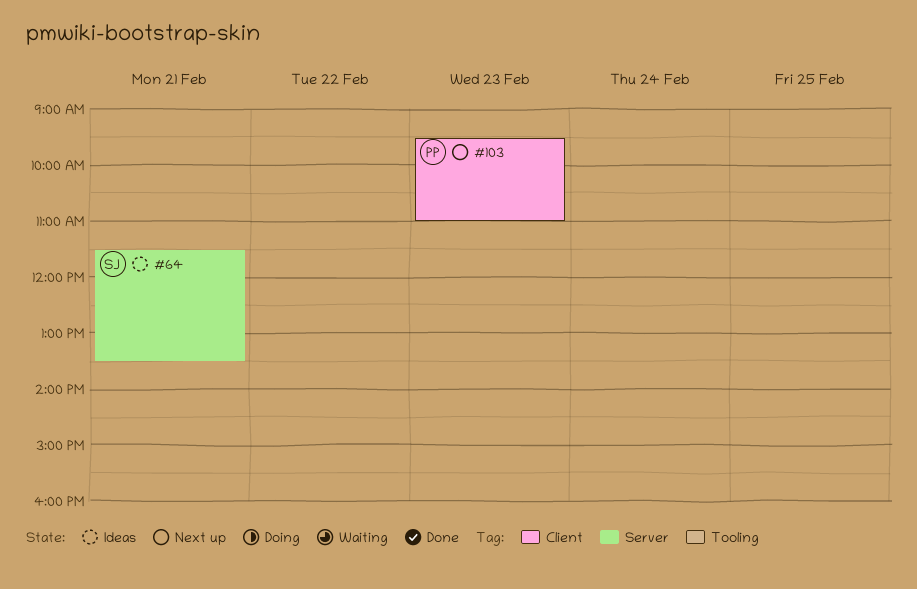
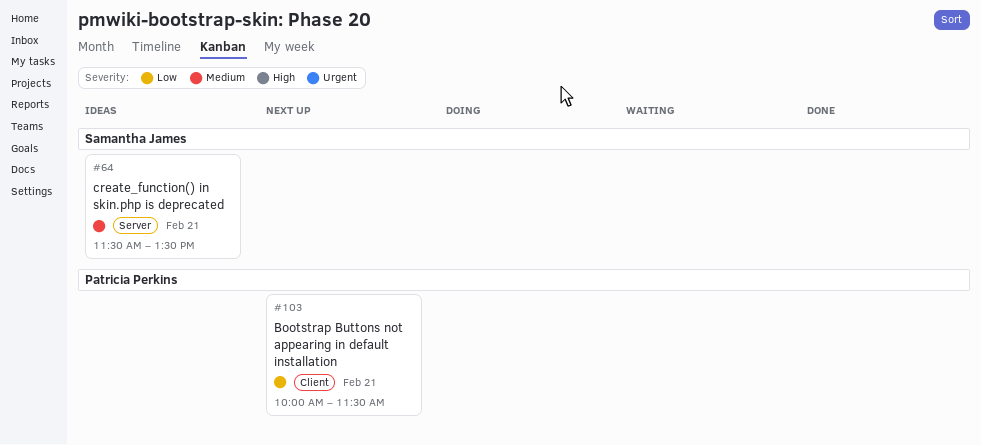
#103, day: Feb 23 -> Feb 21
#103, begins: 09:30 -> 10:00
#103, ends: 11:00 -> 11:30

